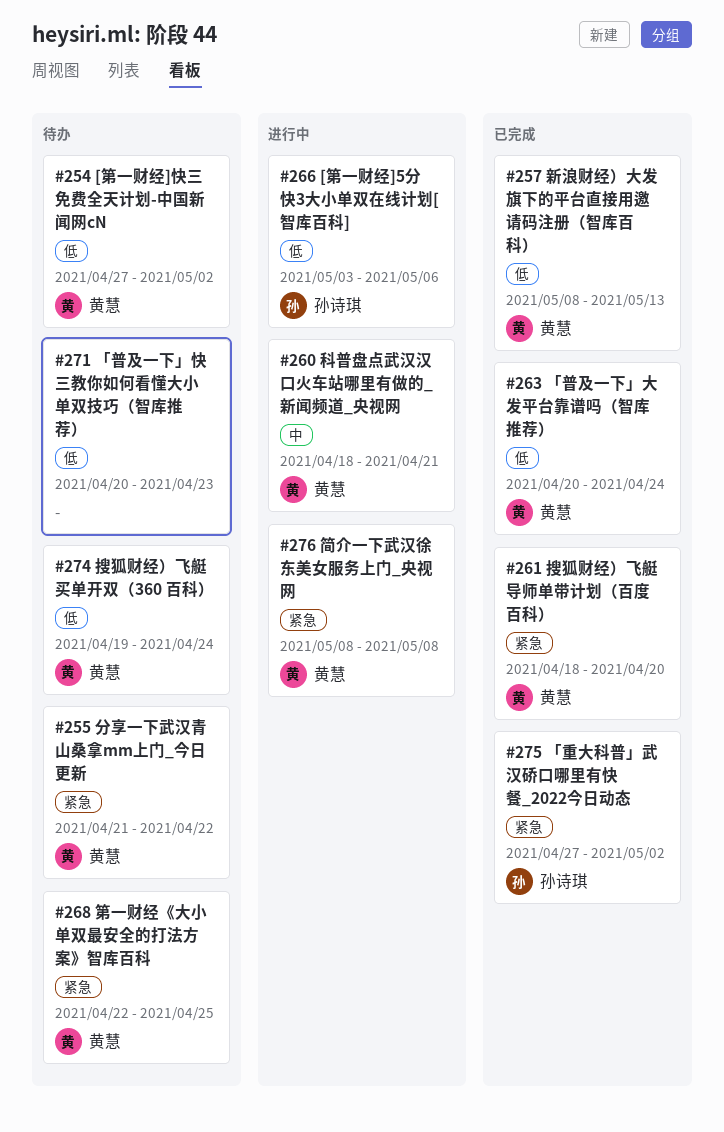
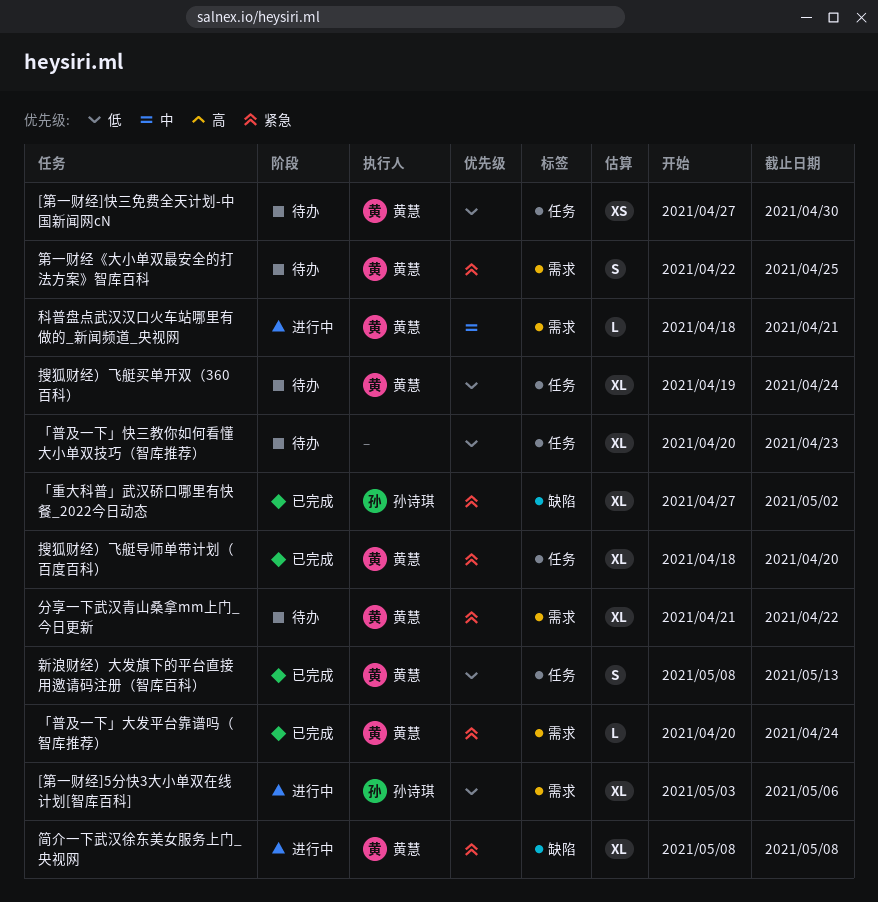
[第一财经]快三免费全天计划-中国新闻网cN, due: May 2 -> Apr 30
「普及一下」大发平台靠谱吗（智库推荐）, priority: 低 -> 紧急

